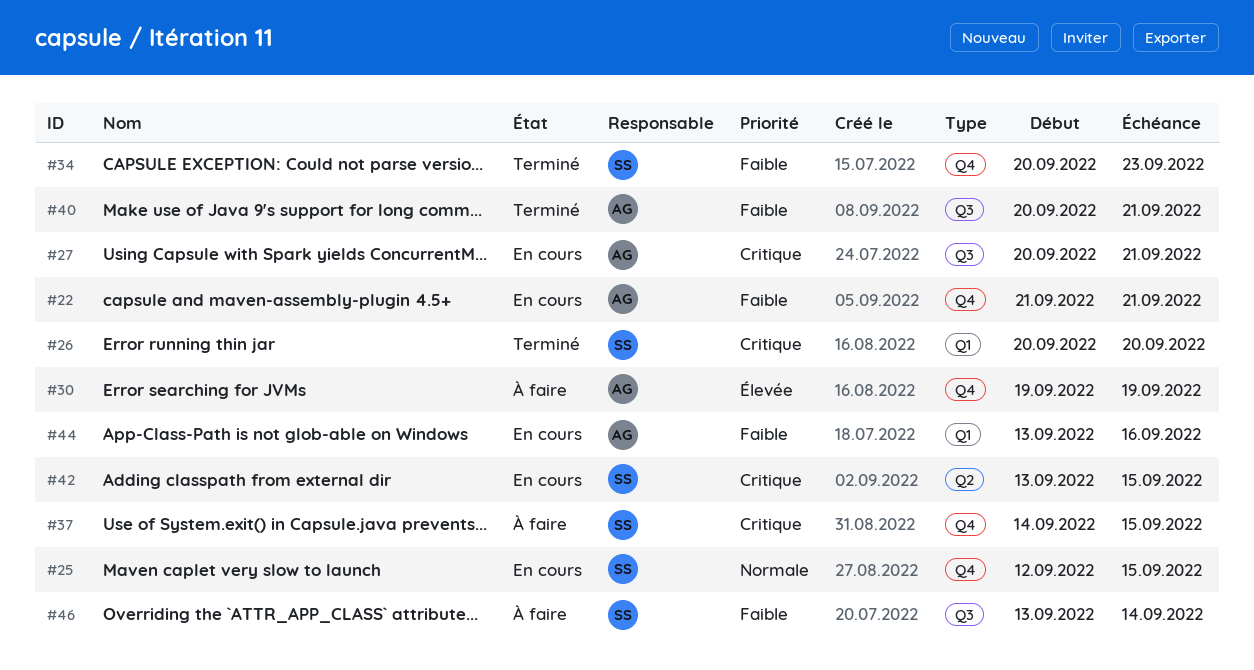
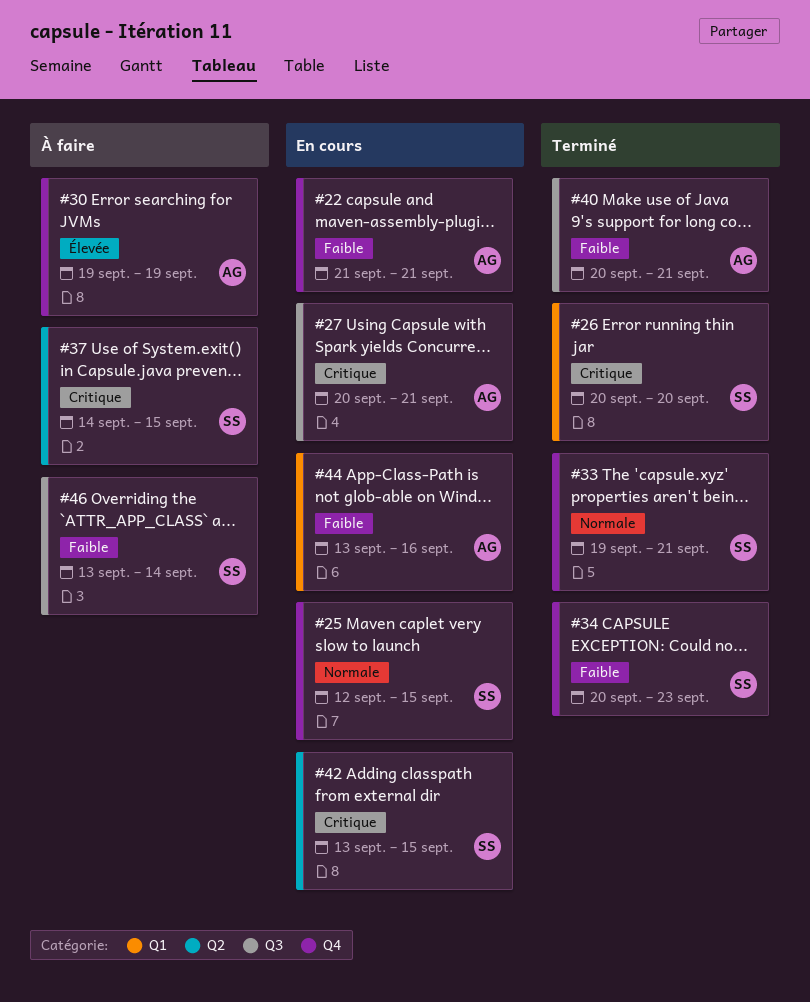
#33: none -> present
#37, label: Q4 -> Q2

